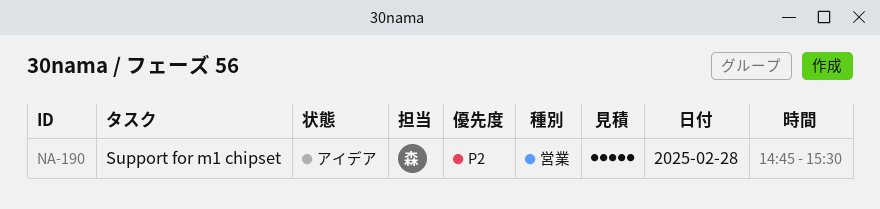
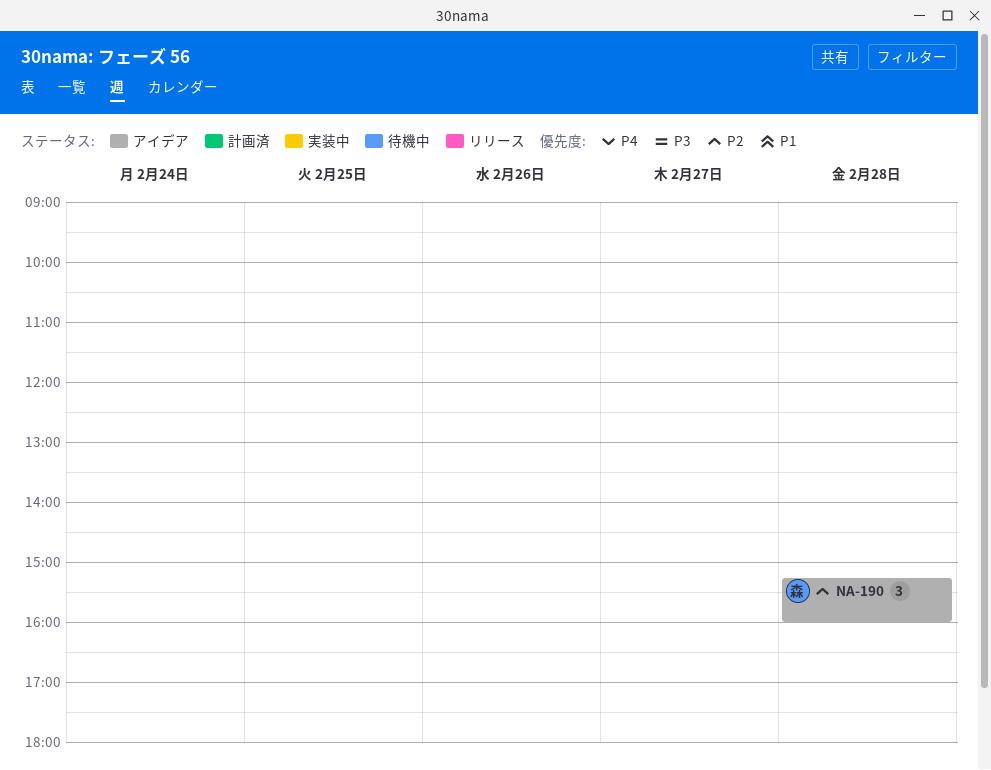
NA-190, estimate: 5 -> 3
NA-190, begins: 14:45 -> 15:15
NA-190, ends: 15:30 -> 16:00

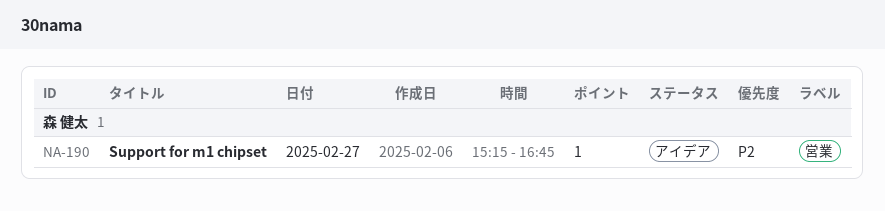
NA-190, estimate: 3 -> 1
NA-190, day: Feb 28 -> Feb 27
NA-190, ends: 16:00 -> 16:45

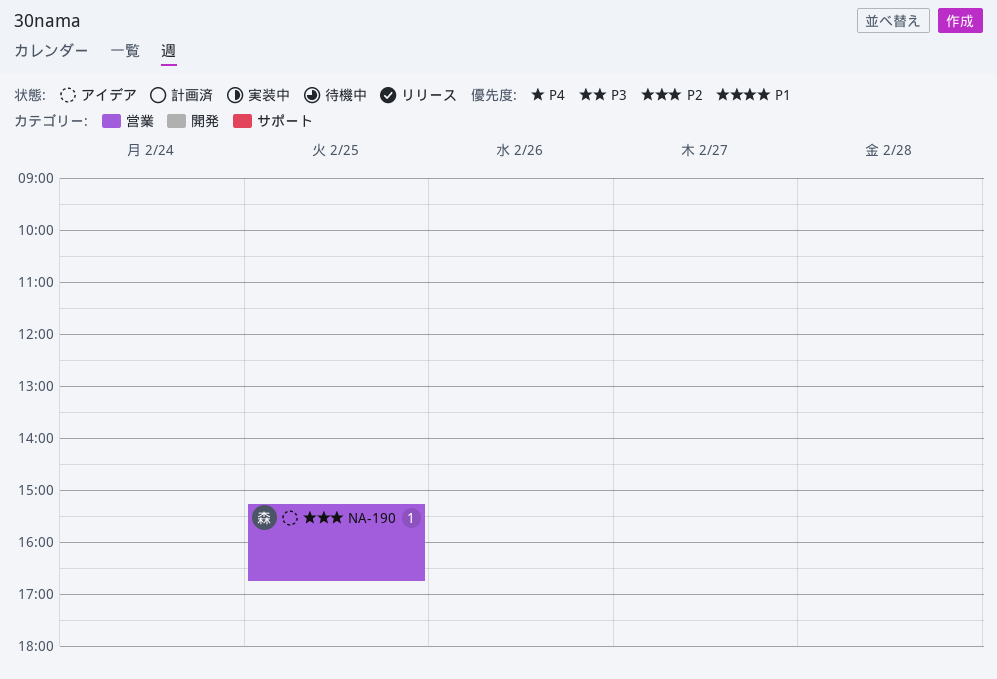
NA-190, day: Feb 27 -> Feb 25

